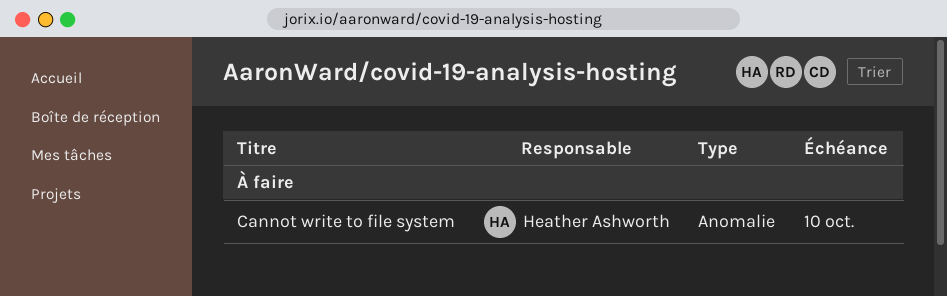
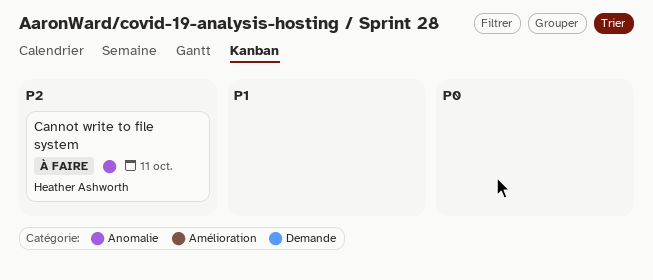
Cannot write to file system, due: Oct 10 -> Oct 11

